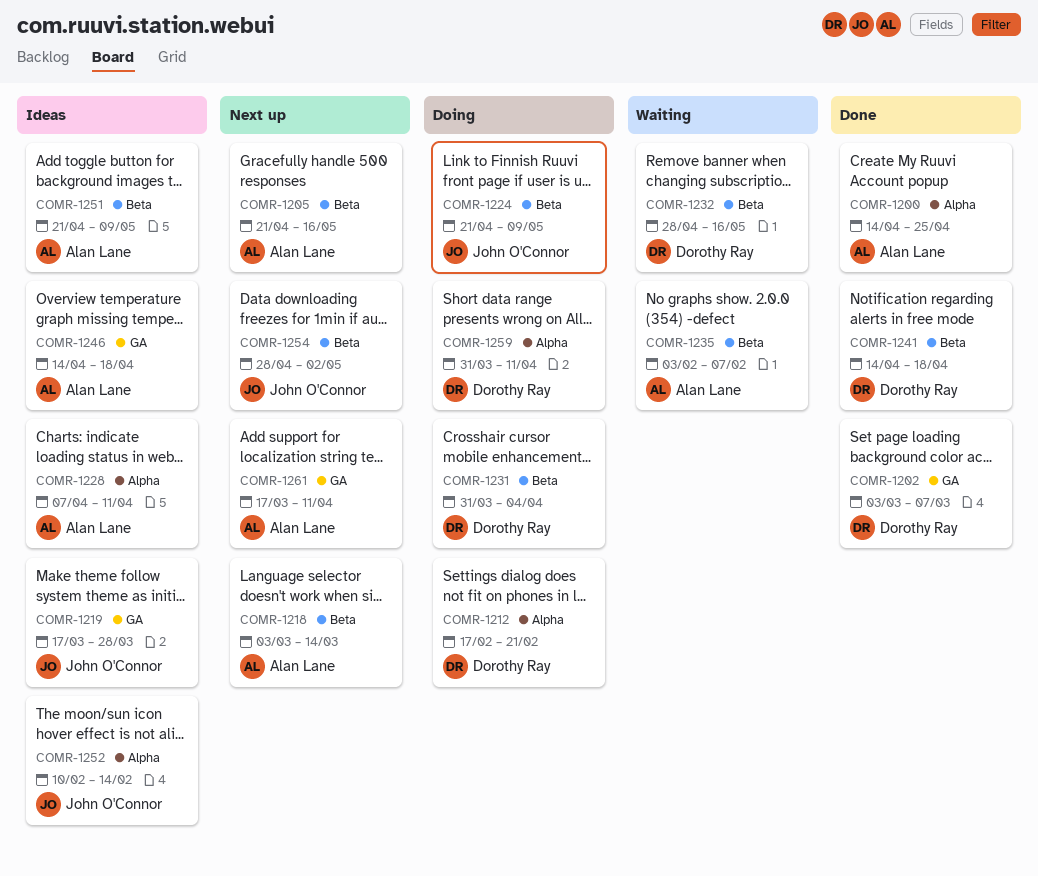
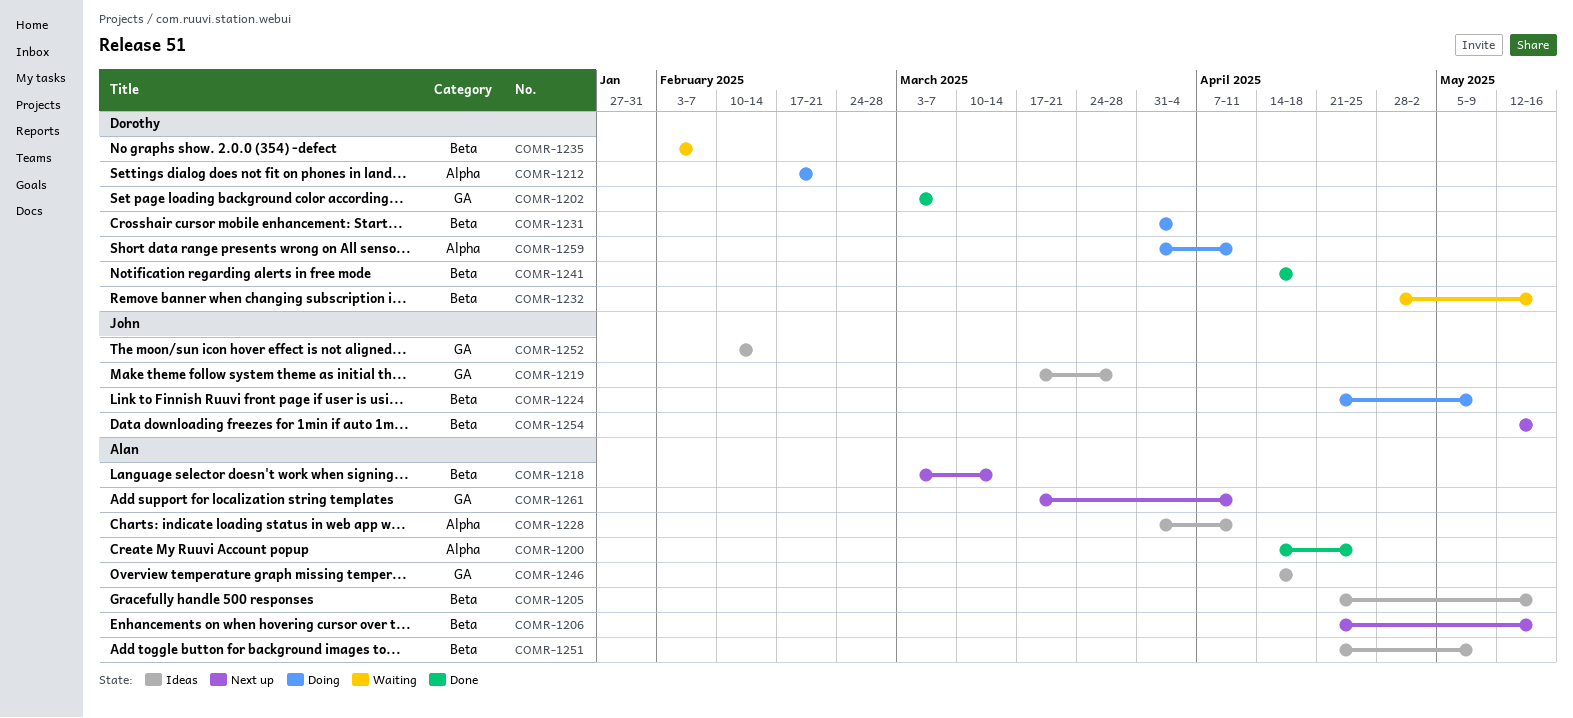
COMR-1205, status: Next up -> Ideas
COMR-1206: none -> present
COMR-1228, start: Apr 7 -> Mar 31
COMR-1235, owner: Alan Lane -> Dorothy Ray
COMR-1252, label: Alpha -> GA
COMR-1254, start: Apr 28 -> May 12
COMR-1254, due: May 2 -> May 16

